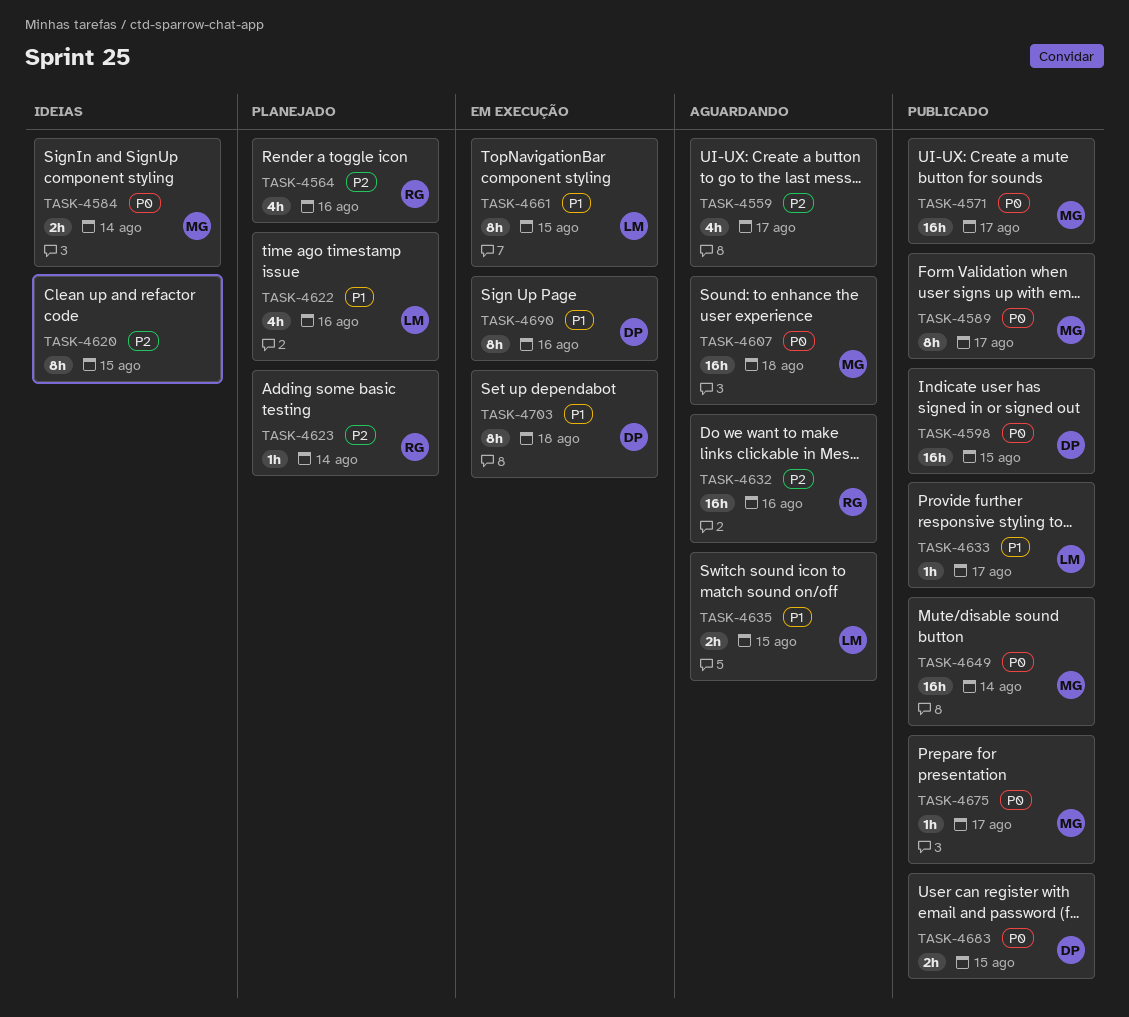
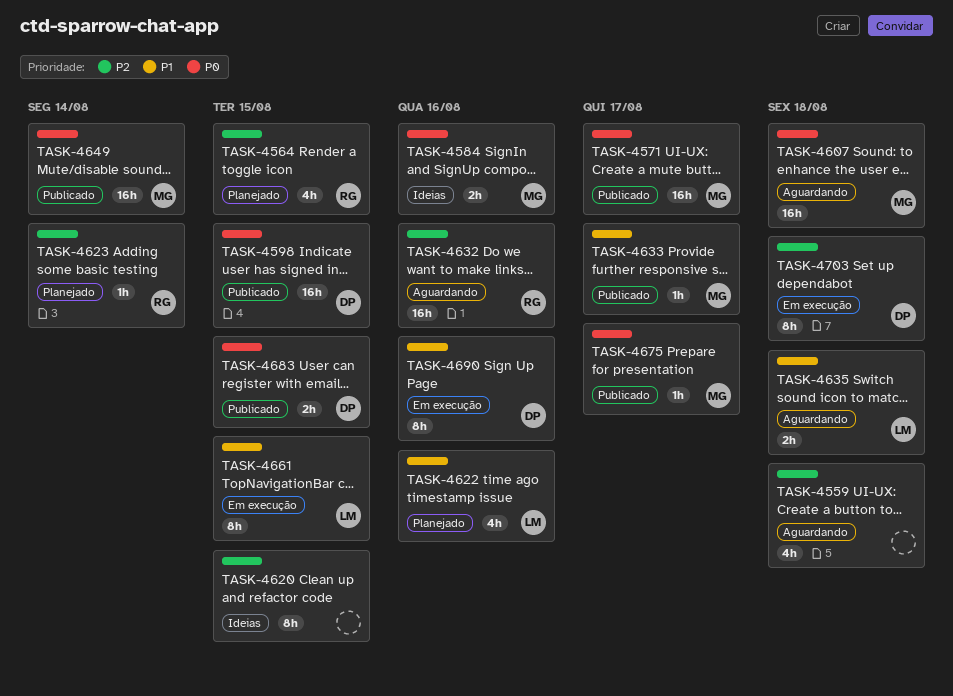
TASK-4559, due: Aug 17 -> Aug 18
TASK-4564, due: Aug 16 -> Aug 15
TASK-4584, due: Aug 14 -> Aug 16
TASK-4589: present -> none
TASK-4633, owner: LM -> MG
TASK-4635, due: Aug 15 -> Aug 18
TASK-4703, priority: P1 -> P2

